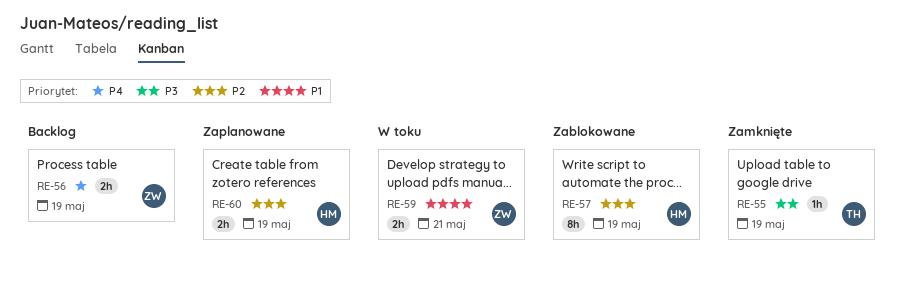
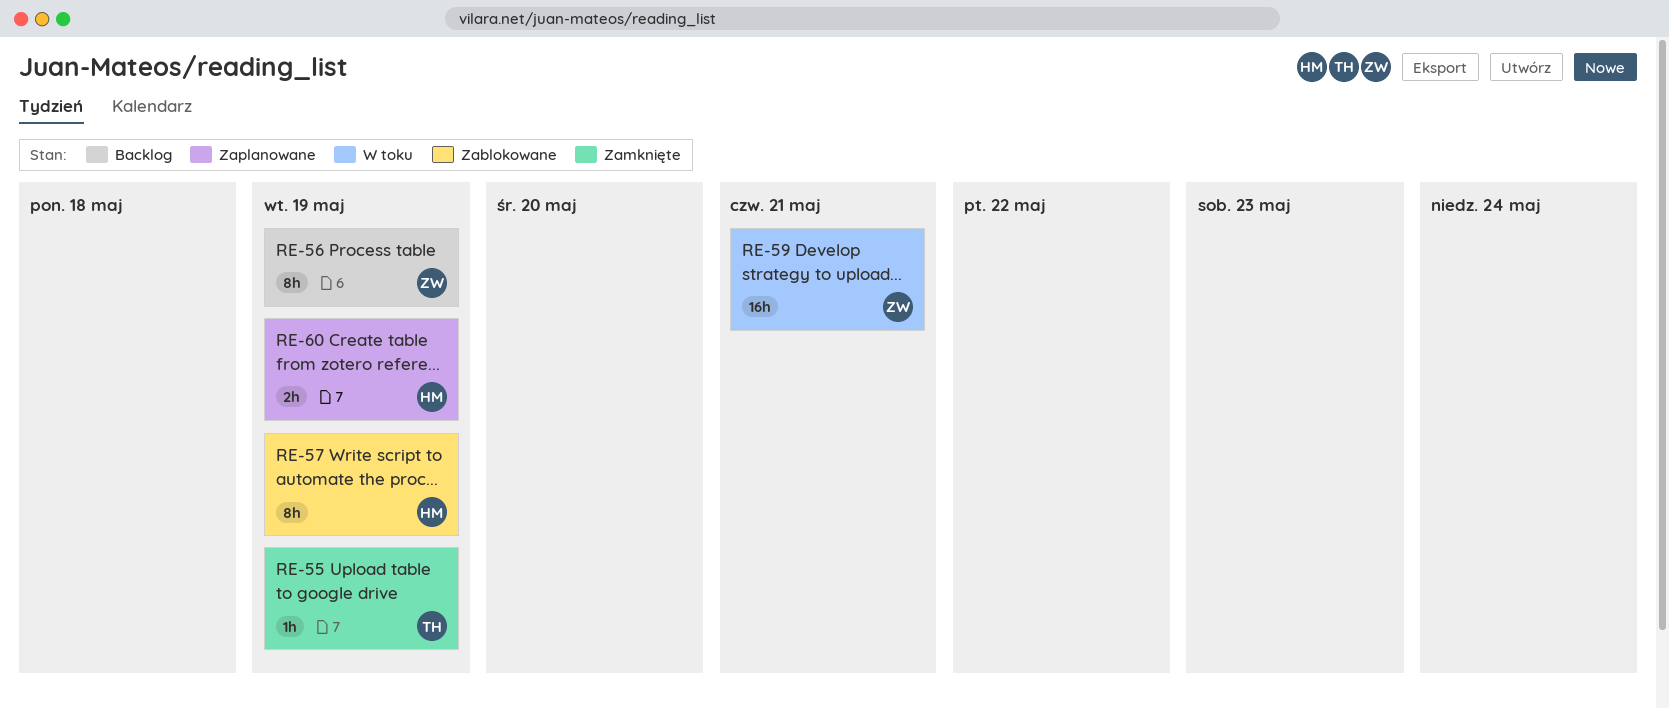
RE-56, estimate: 2h -> 8h
RE-59, estimate: 2h -> 16h

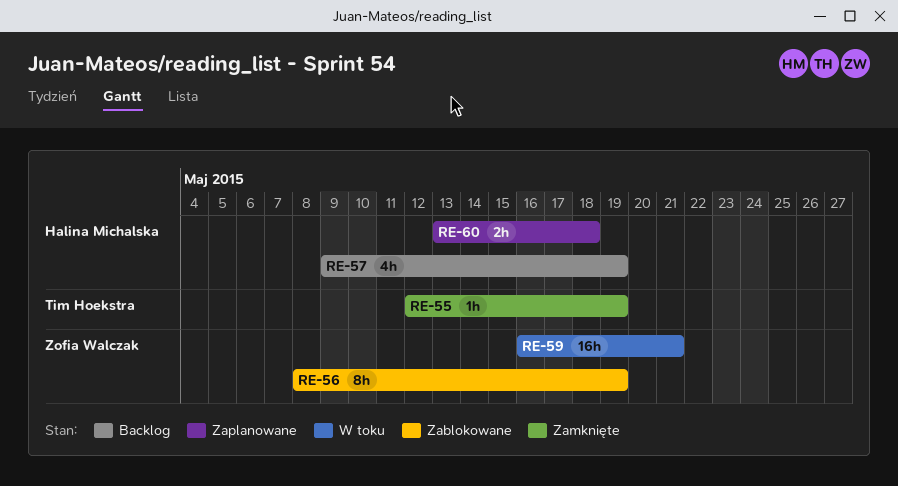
RE-56, status: Backlog -> Zablokowane
RE-57, status: Zablokowane -> Backlog
RE-57, estimate: 8h -> 4h
RE-60, due: May 19 -> May 18

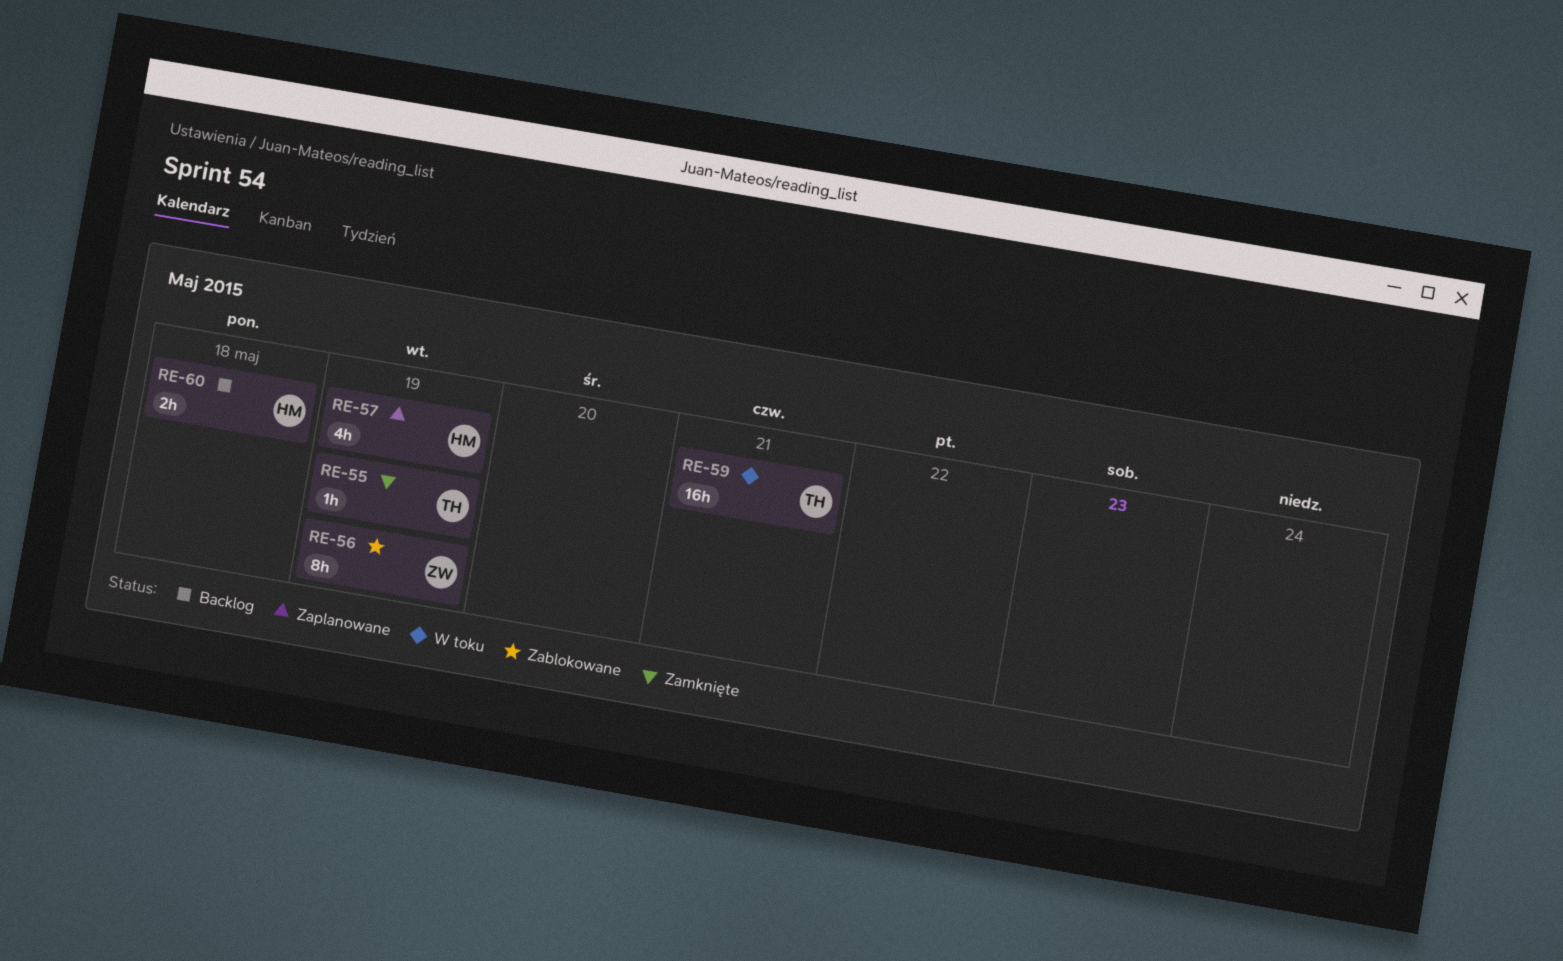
RE-57, status: Backlog -> Zaplanowane
RE-59, owner: Zofia Walczak -> Tim Hoekstra
RE-60, status: Zaplanowane -> Backlog

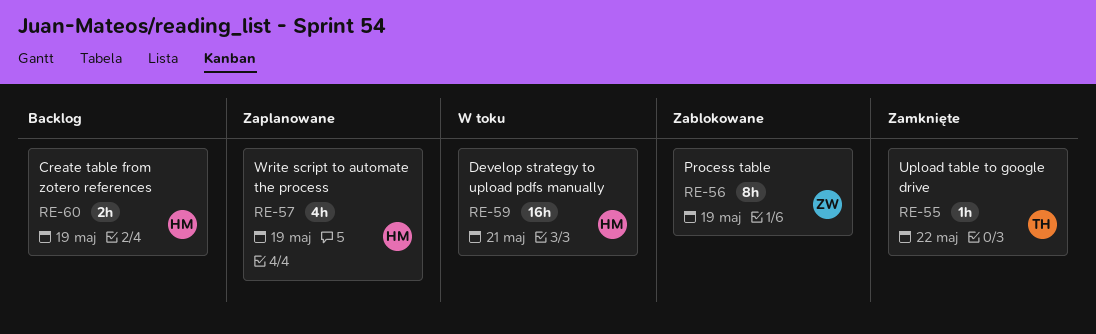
RE-55, due: May 19 -> May 22
RE-59, owner: TH -> HM
RE-60, due: May 18 -> May 19

